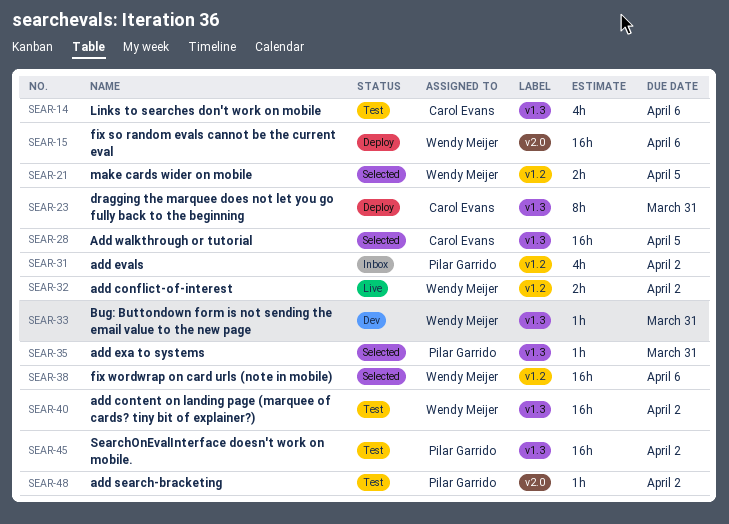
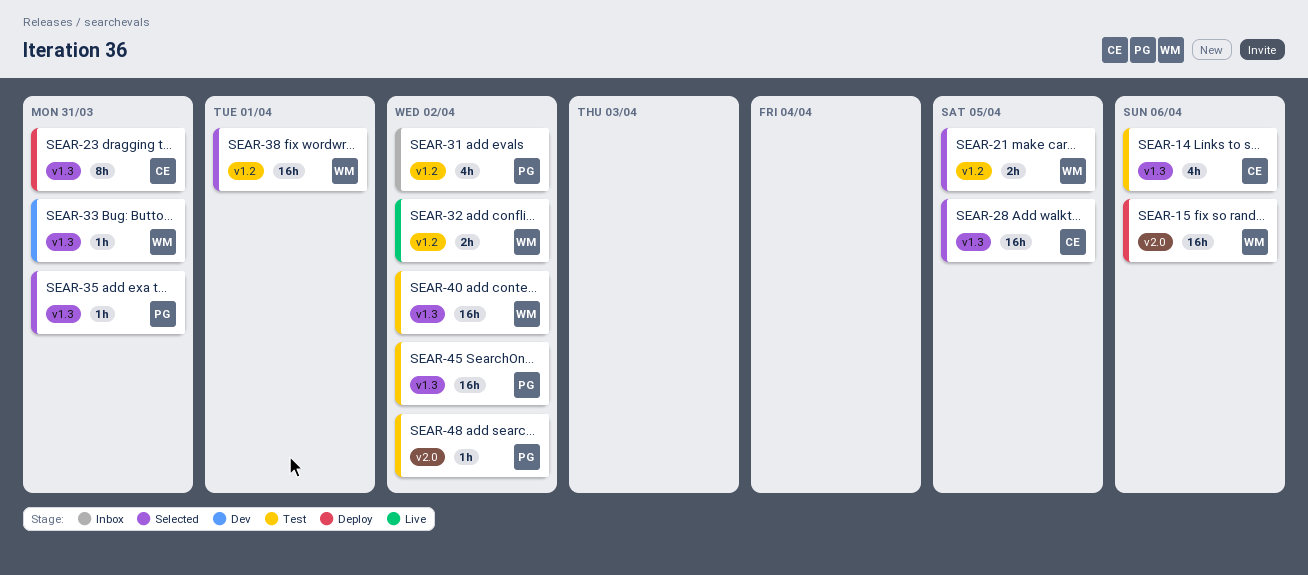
SEAR-38, due: Apr 6 -> Apr 1

